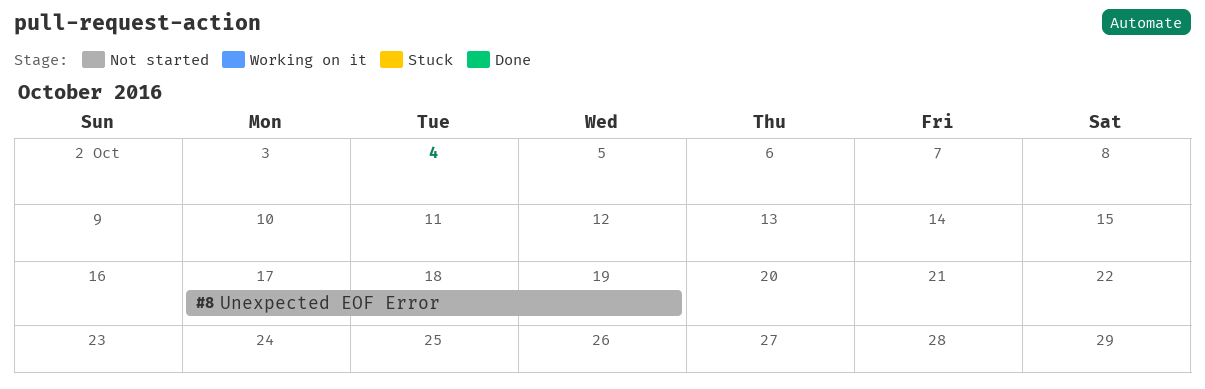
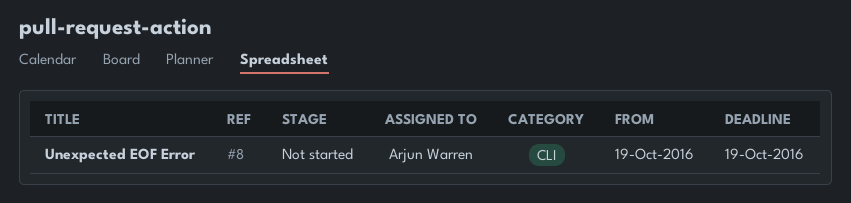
#8, start: Oct 17 -> Oct 19

